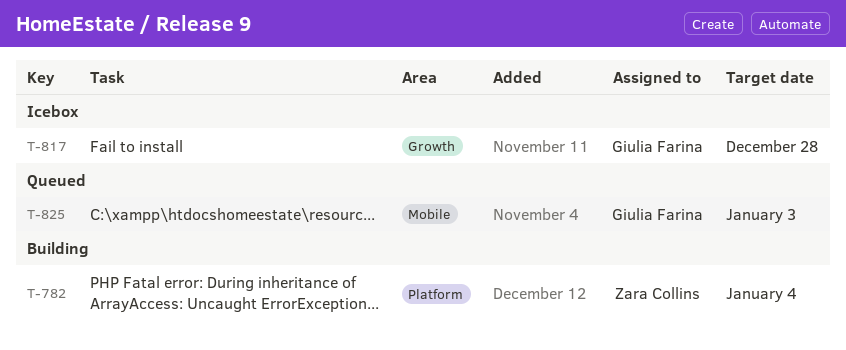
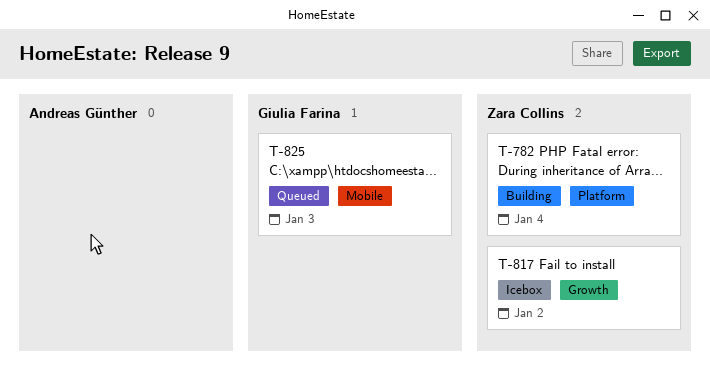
T-817, owner: Giulia Farina -> Zara Collins
T-817, due: Dec 28 -> Jan 2

